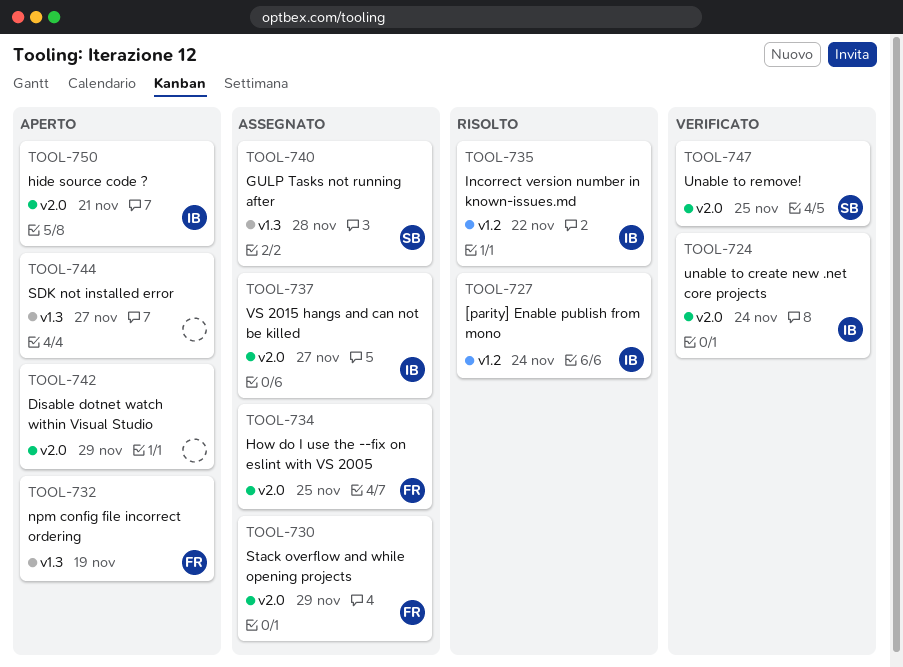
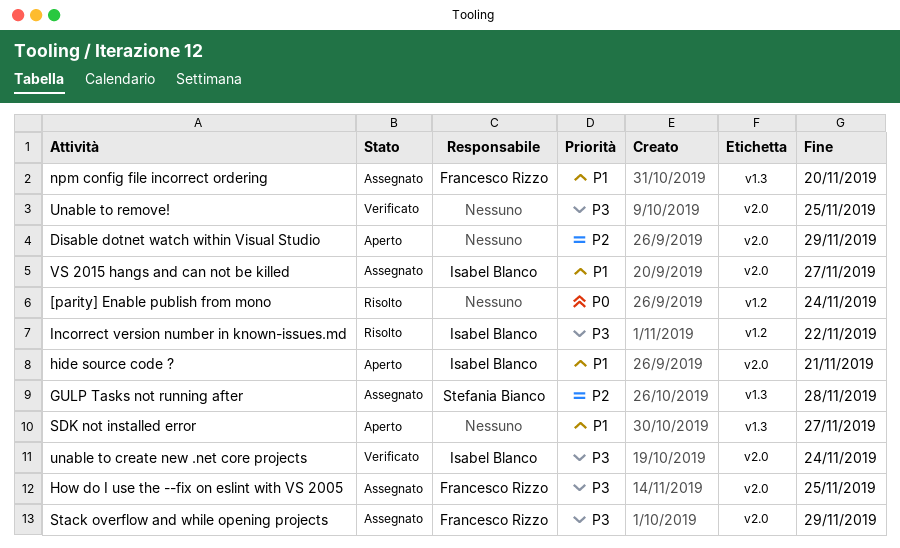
[parity] Enable publish from mono, owner: Isabel Blanco -> none
npm config file incorrect ordering, status: Aperto -> Assegnato
npm config file incorrect ordering, due: Nov 19 -> Nov 20
Unable to remove!, owner: Stefania Bianco -> none

